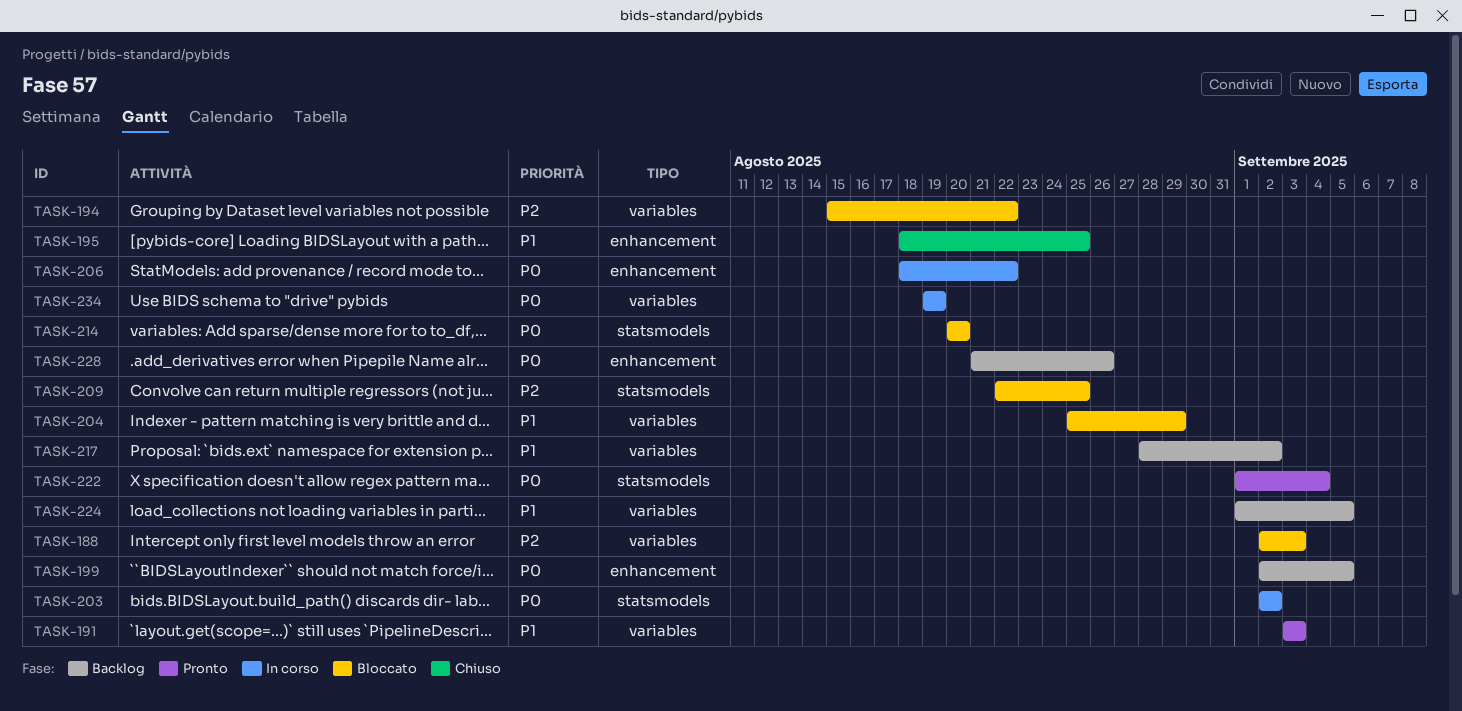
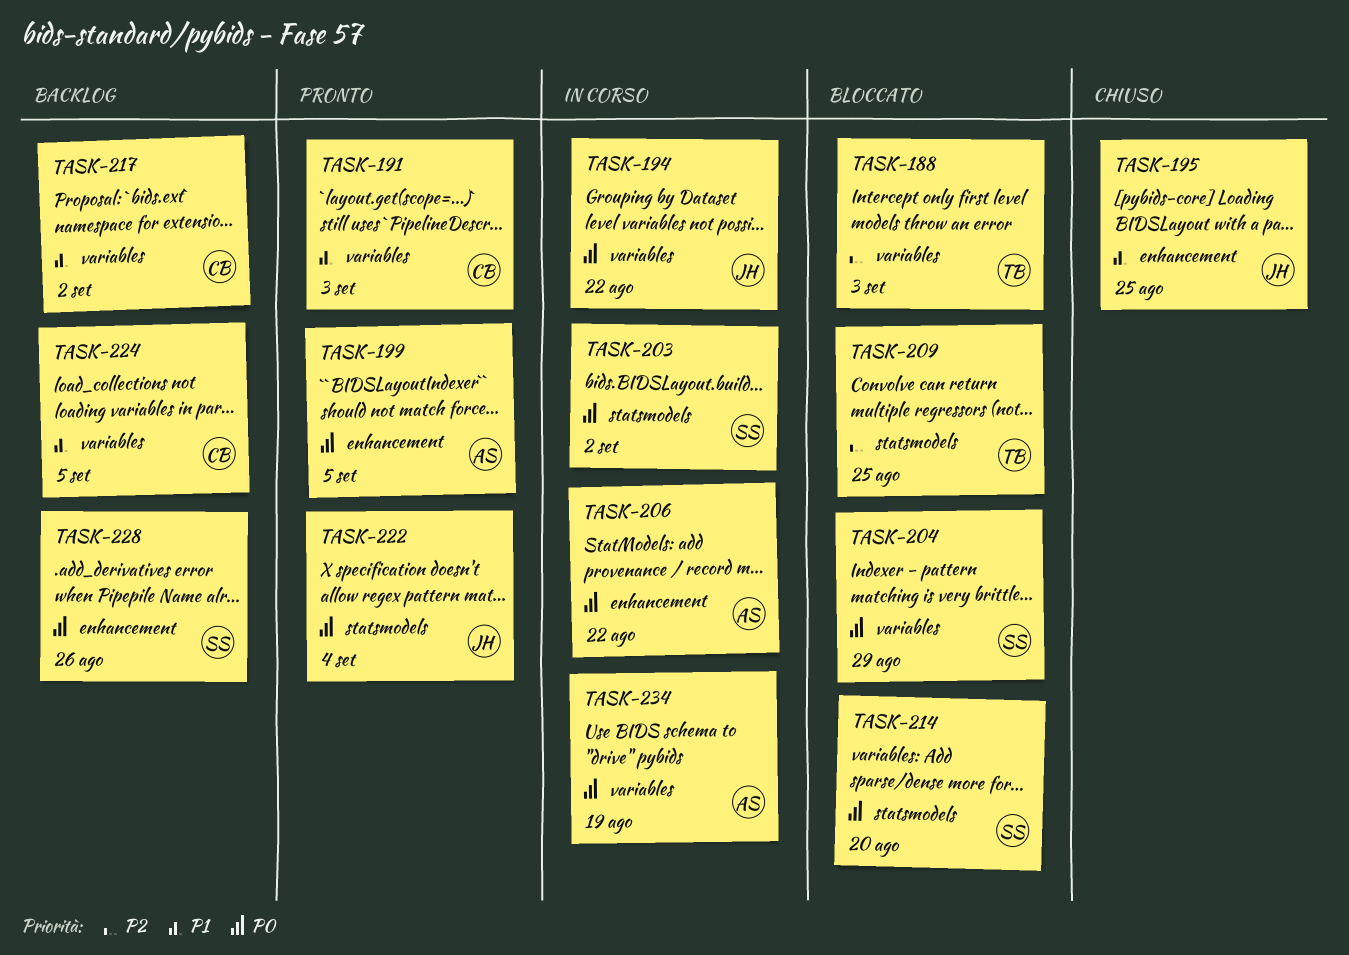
TASK-194, status: Bloccato -> In corso
TASK-194, priority: P2 -> P0
TASK-199, status: Backlog -> Pronto
TASK-204, priority: P1 -> P0

